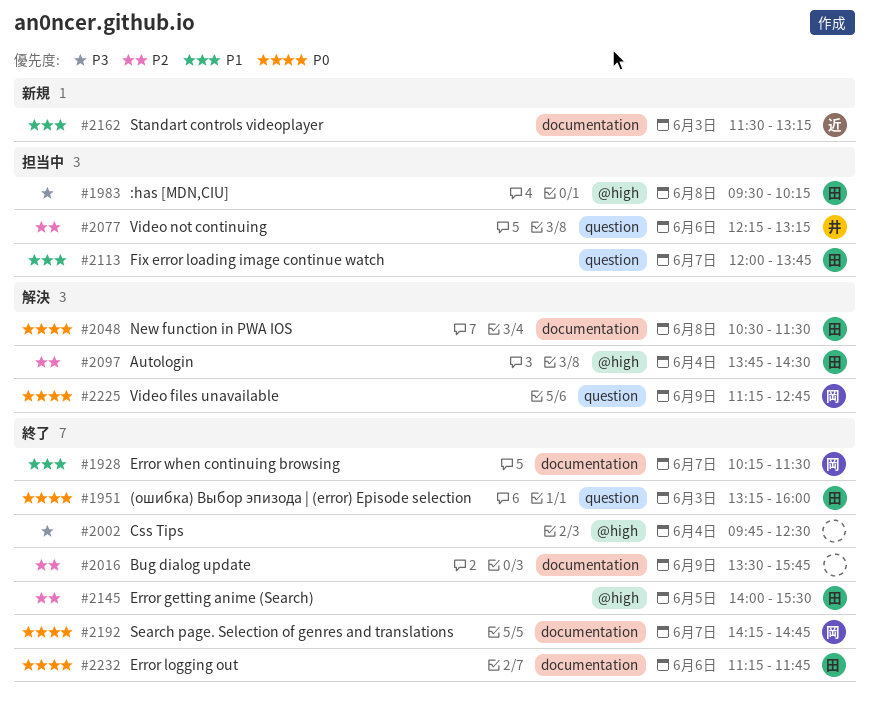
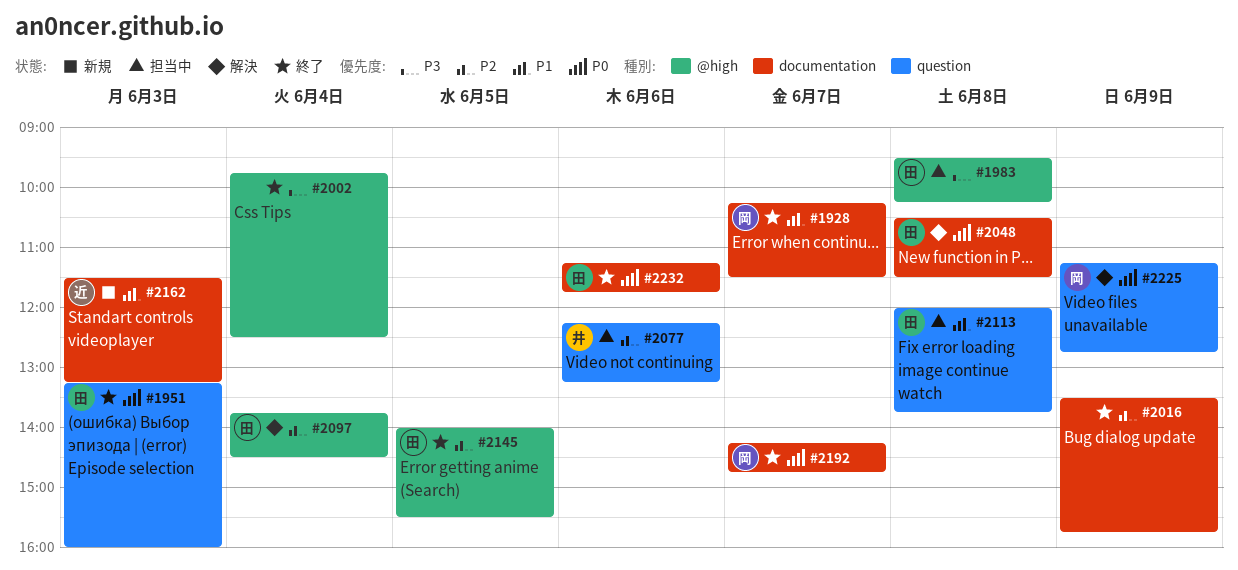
#2113, day: Jun 7 -> Jun 8

